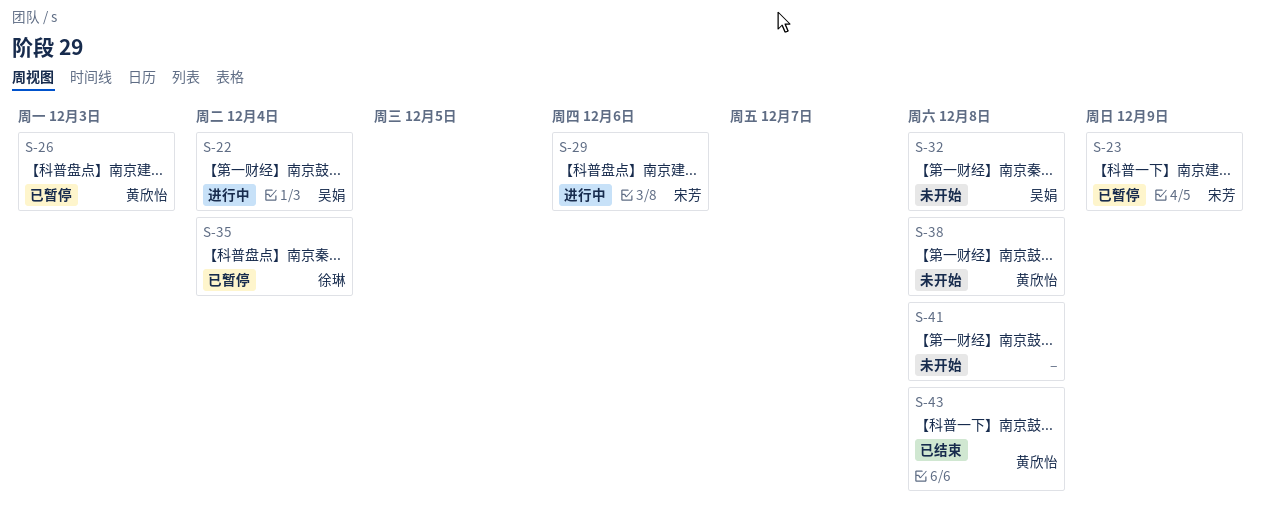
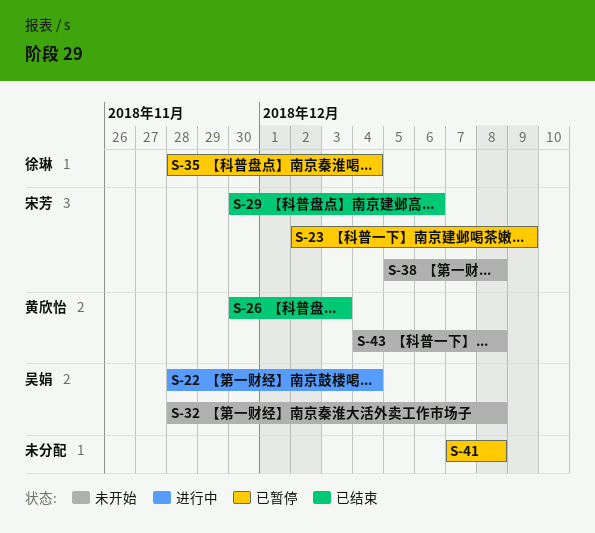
S-26, status: 已暂停 -> 已结束
S-29, status: 进行中 -> 已结束
S-38, owner: 黄欣怡 -> 宋芳
S-41, status: 未开始 -> 已暂停
S-43, status: 已结束 -> 未开始

